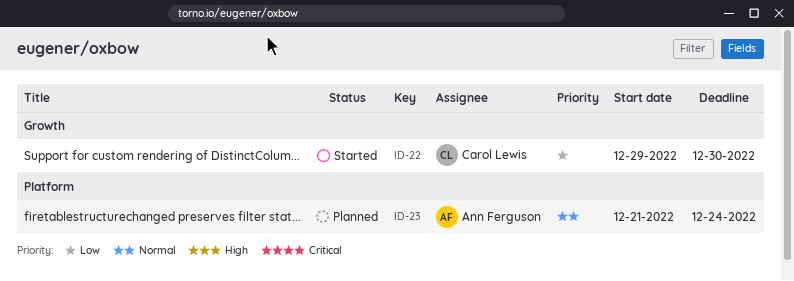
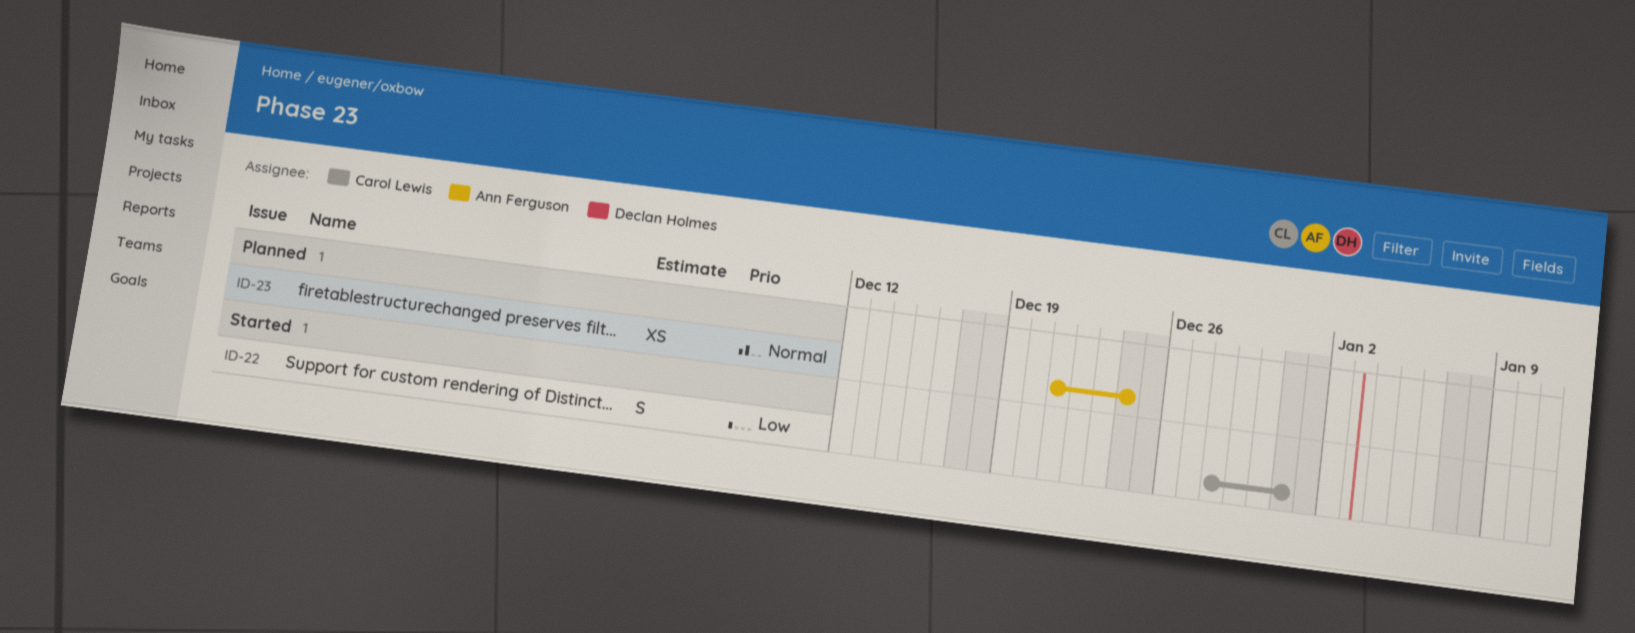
ID-22, start: Dec 29 -> Dec 28
ID-22, due: Dec 30 -> Dec 31

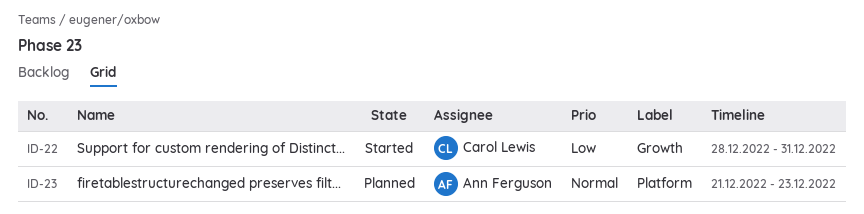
ID-23, due: Dec 24 -> Dec 23

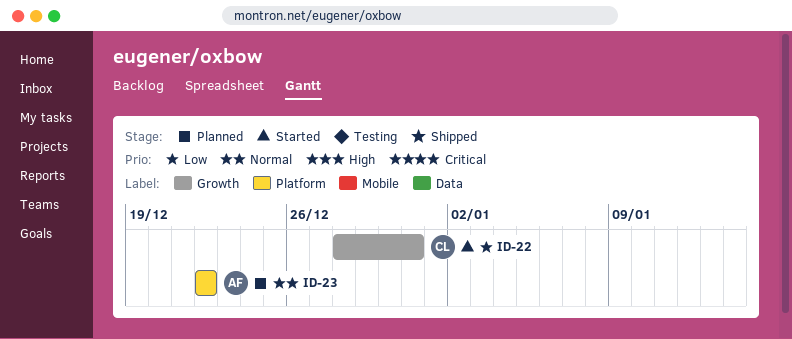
ID-23, start: Dec 21 -> Dec 22
ID-23, due: Dec 23 -> Dec 22

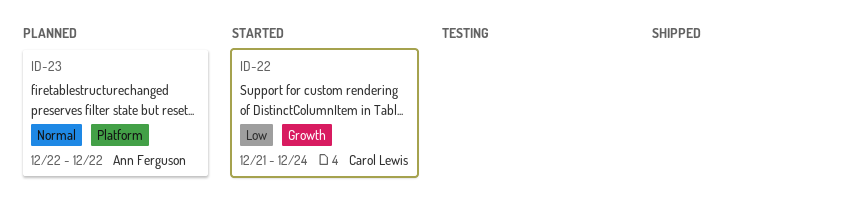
ID-22, start: Dec 28 -> Dec 21
ID-22, due: Dec 31 -> Dec 24

